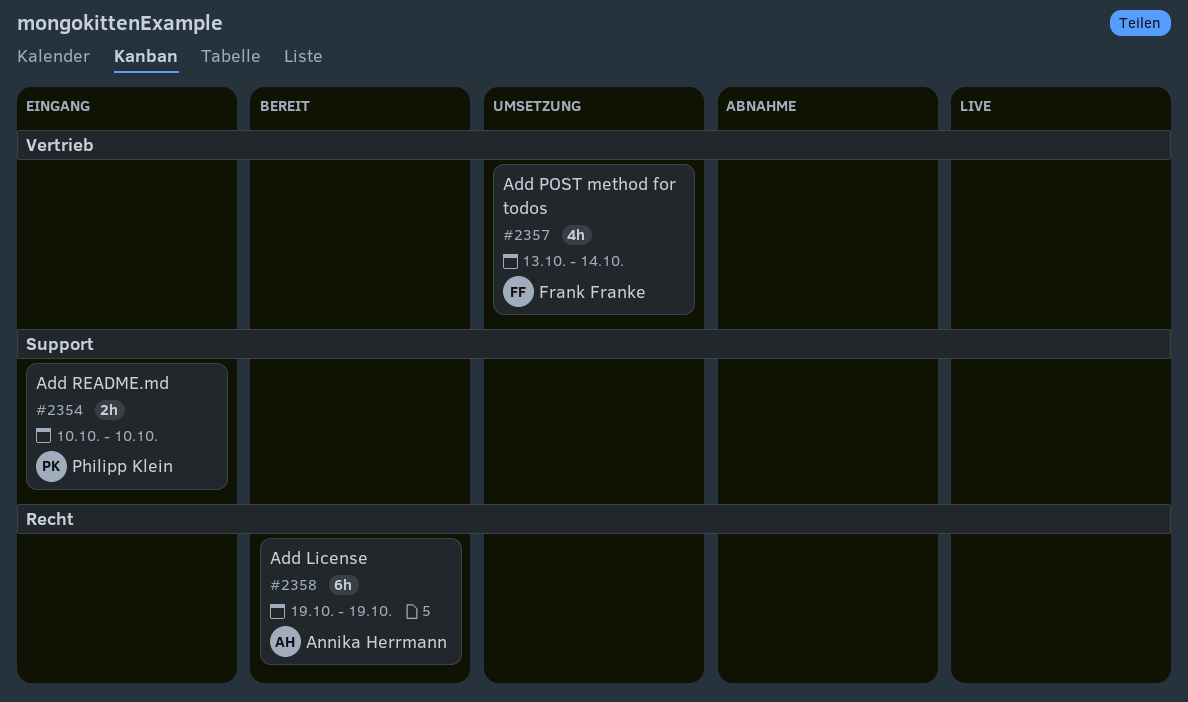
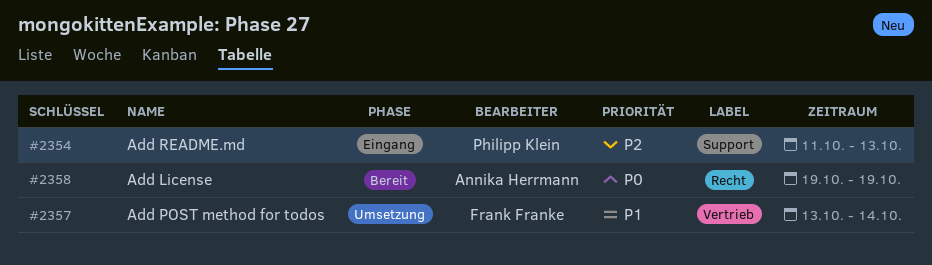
#2354, start: Oct 10 -> Oct 11
#2354, due: Oct 10 -> Oct 13

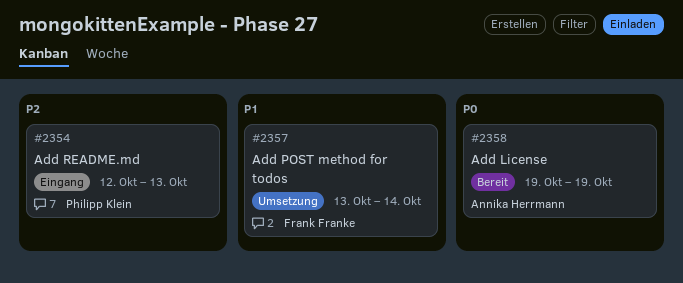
#2354, start: Oct 11 -> Oct 12

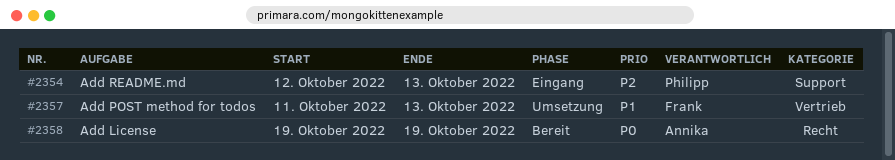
#2357, start: Oct 13 -> Oct 11
#2357, due: Oct 14 -> Oct 13

